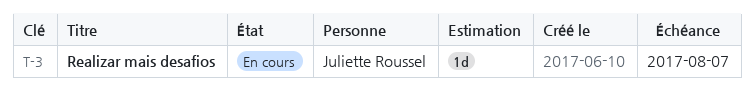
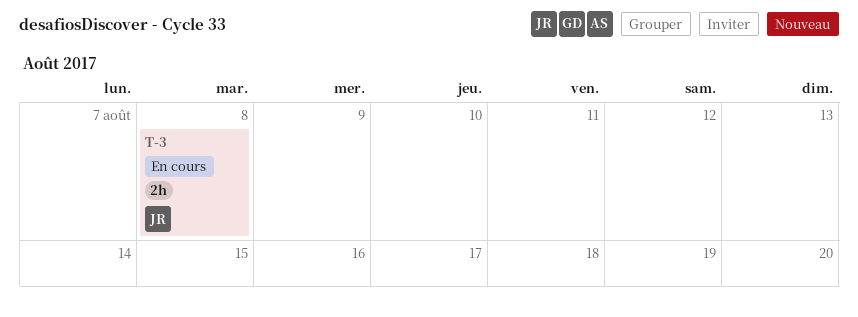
T-3, estimate: 1d -> 2h
T-3, due: Aug 7 -> Aug 8

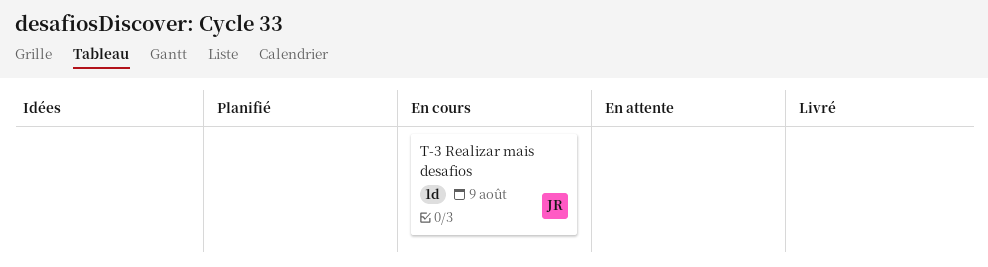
T-3, estimate: 2h -> 1d
T-3, due: Aug 8 -> Aug 9

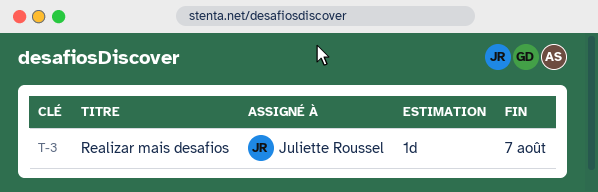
T-3, due: Aug 9 -> Aug 7

